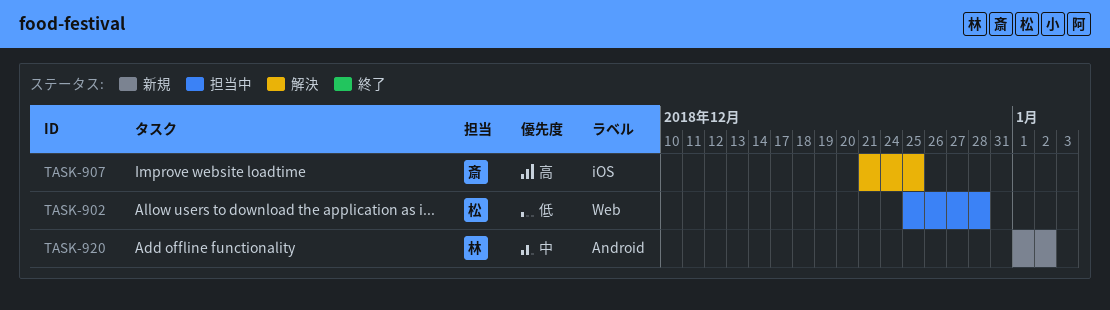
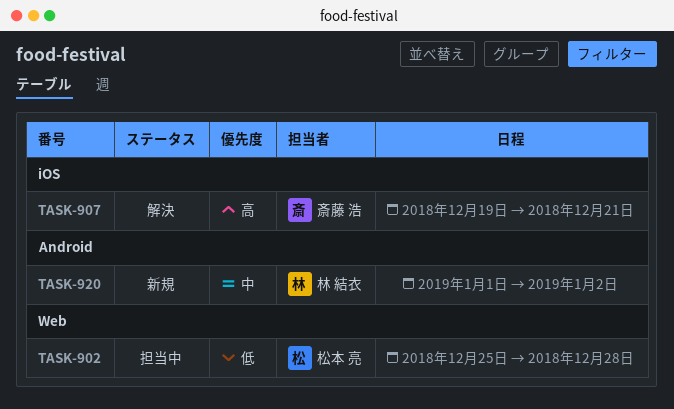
TASK-907, start: Dec 21 -> Dec 19
TASK-907, due: Dec 25 -> Dec 21

